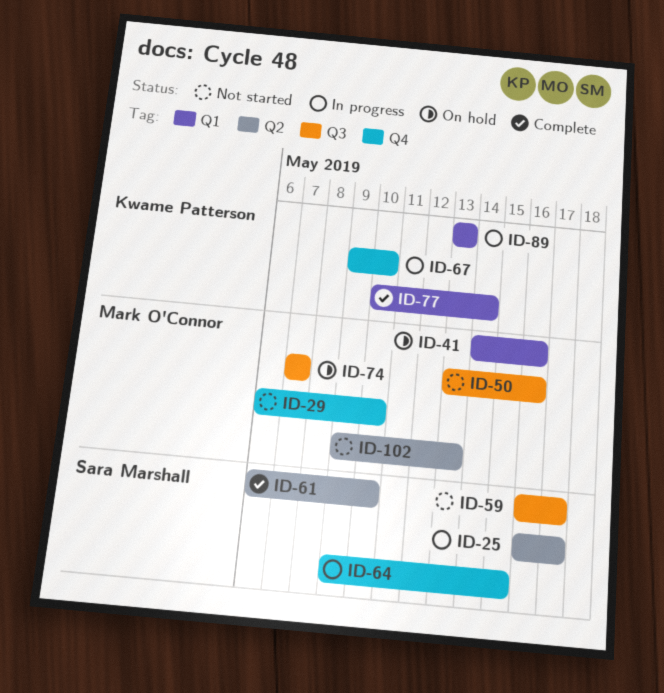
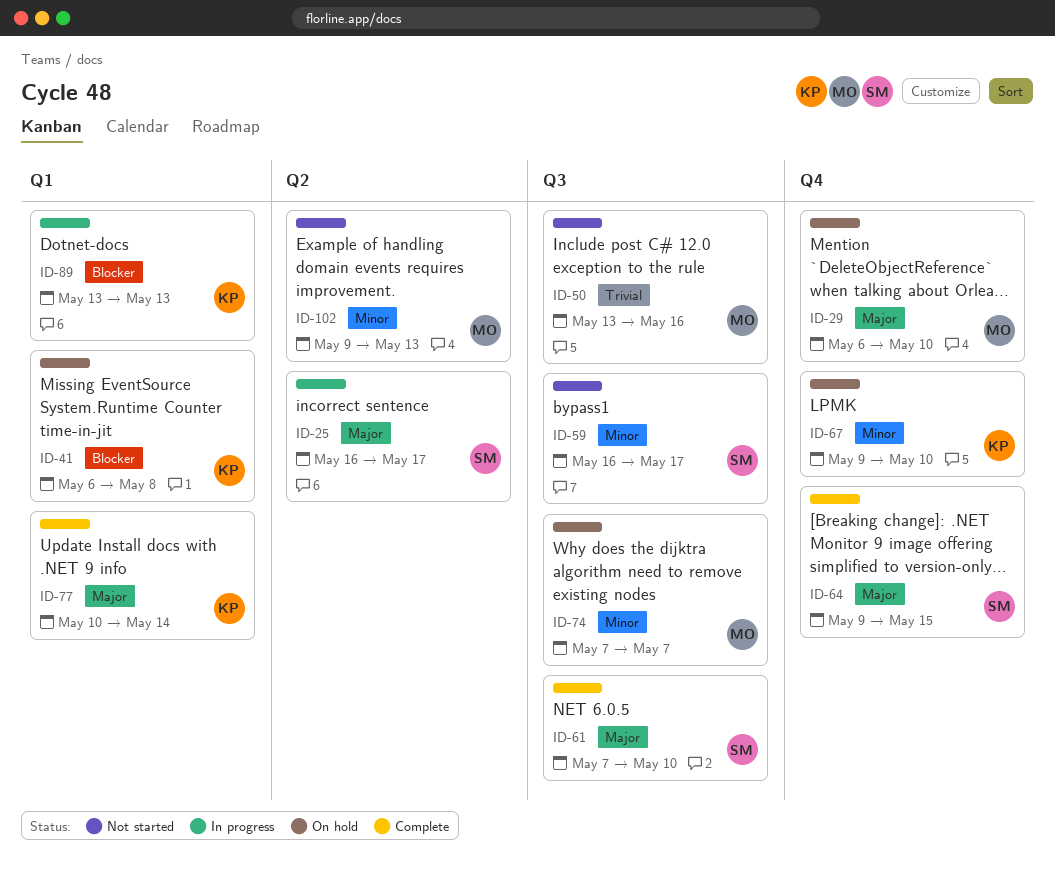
ID-29, status: Not started -> On hold
ID-41, owner: Mark O'Connor -> Kwame Patterson
ID-41, start: May 14 -> May 6
ID-41, due: May 16 -> May 8
ID-61, label: Q2 -> Q3
ID-61, start: May 6 -> May 7
ID-64, status: In progress -> Complete
ID-67, status: In progress -> On hold

